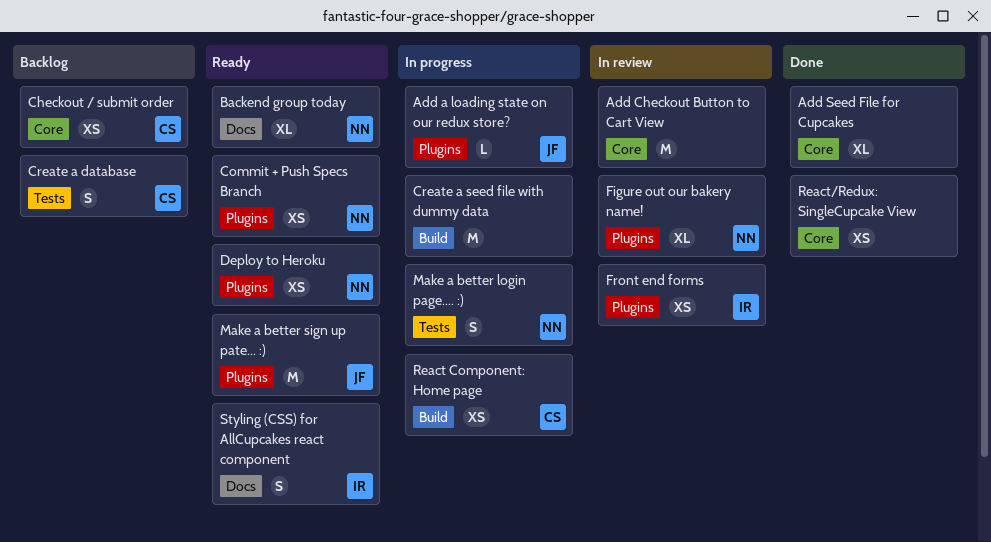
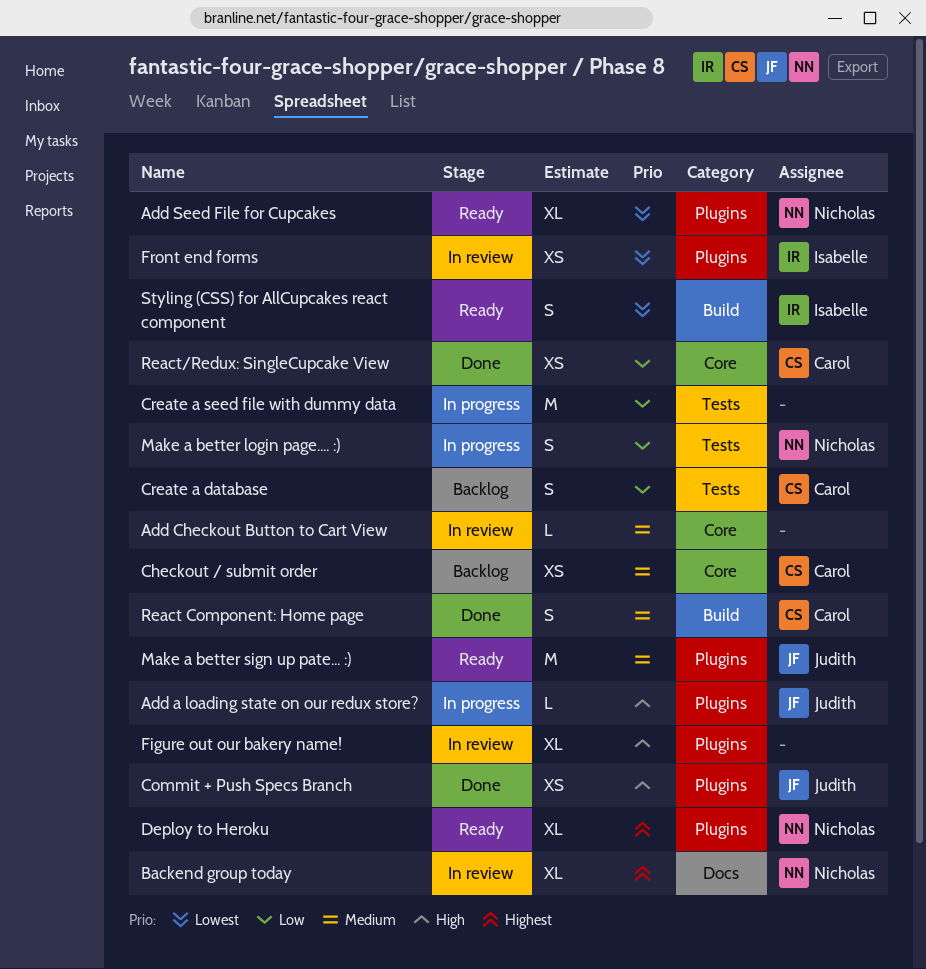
Add Checkout Button to Cart View, estimate: M -> L
Add Seed File for Cupcakes, status: Done -> Ready
Add Seed File for Cupcakes, owner: none -> Nicholas
Add Seed File for Cupcakes, label: Core -> Plugins
Backend group today, status: Ready -> In review
Commit + Push Specs Branch, status: Ready -> Done
Commit + Push Specs Branch, owner: Nicholas -> Judith
Create a seed file with dummy data, label: Build -> Tests
Deploy to Heroku, estimate: XS -> XL
Figure out our bakery name!, owner: Nicholas -> none
React Component: Home page, status: In progress -> Done
React Component: Home page, estimate: XS -> S
React/Redux: SingleCupcake View, owner: none -> Carol
Styling (CSS) for AllCupcakes react component, label: Docs -> Build

